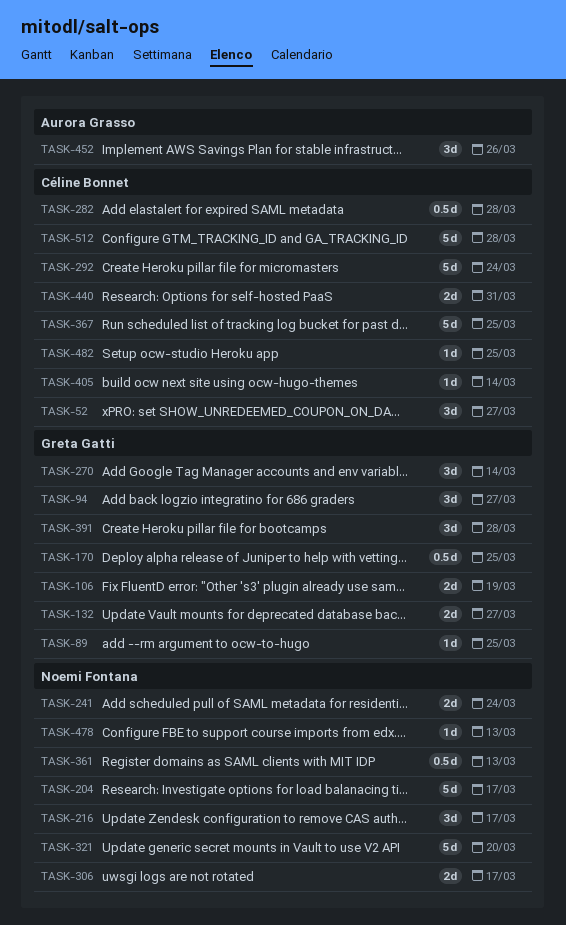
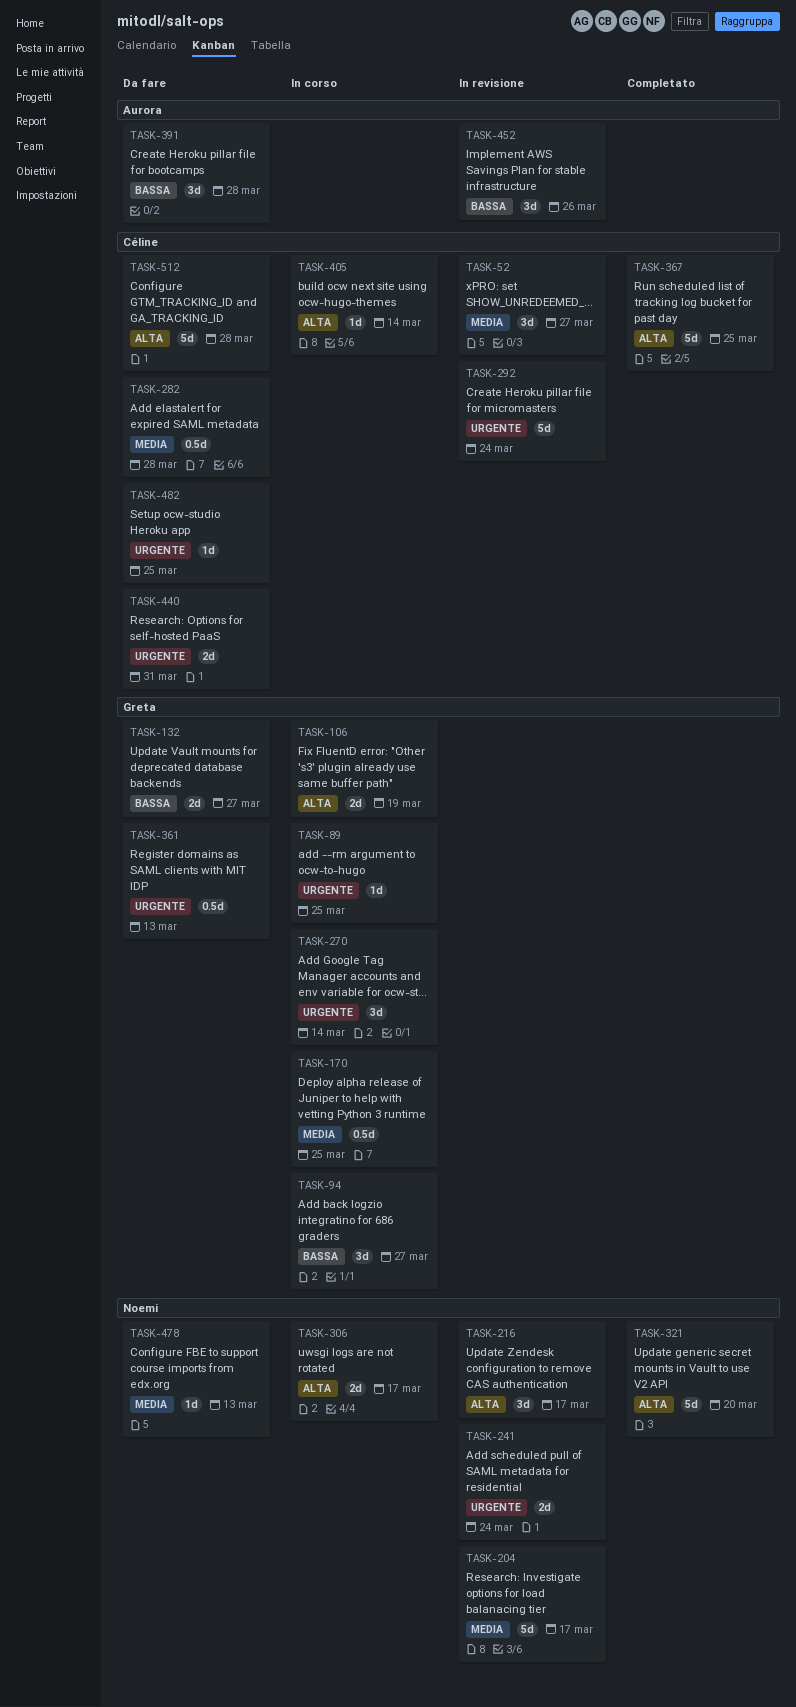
TASK-361, owner: Noemi Fontana -> Greta Gatti
TASK-391, owner: Greta Gatti -> Aurora Grasso

